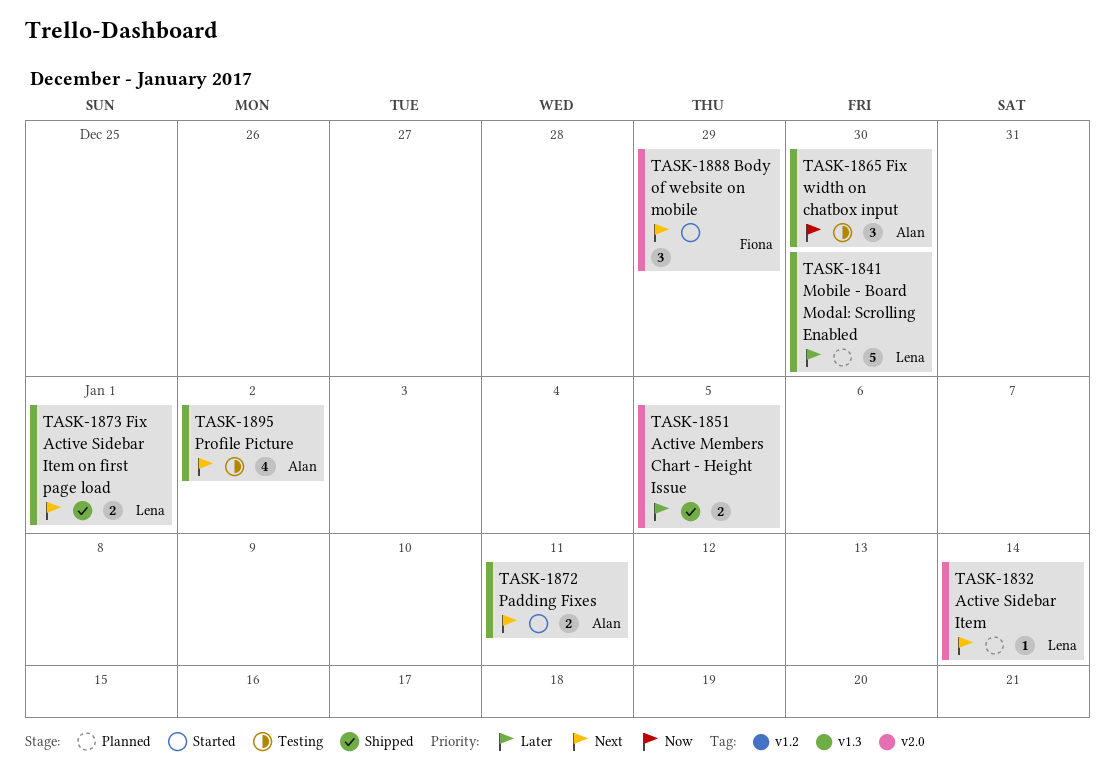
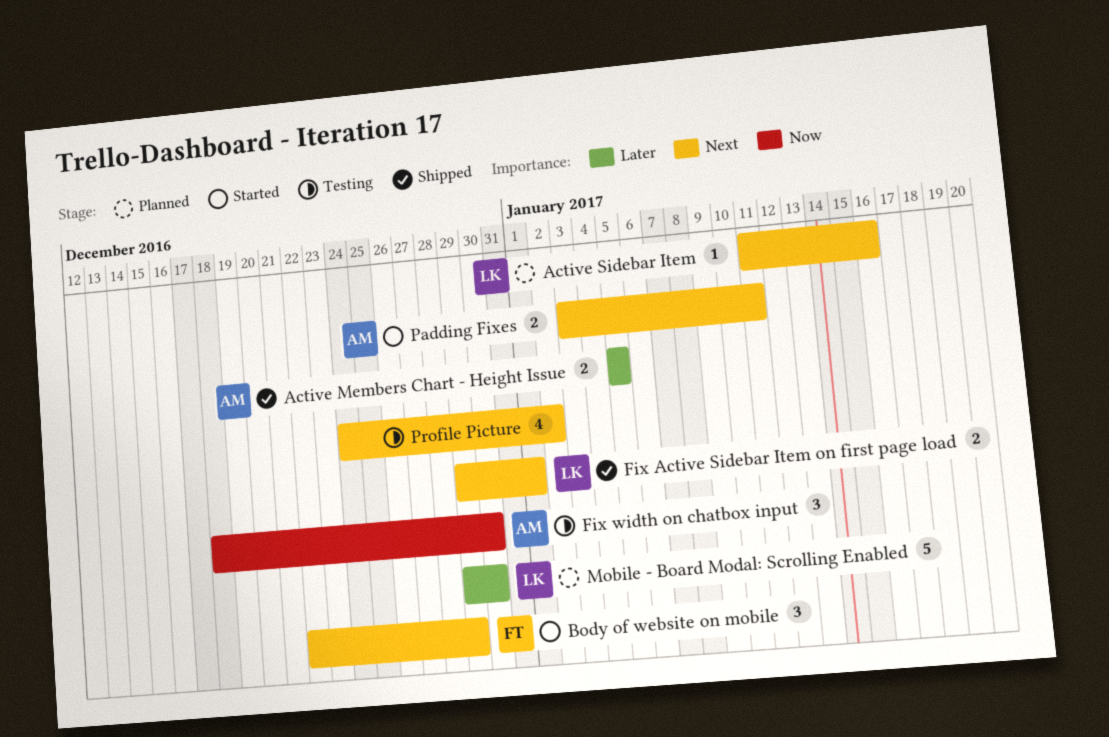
Active Members Chart - Height Issue, owner: none -> Alan
Active Sidebar Item, due: Jan 14 -> Jan 16
Profile Picture, owner: Alan -> none

